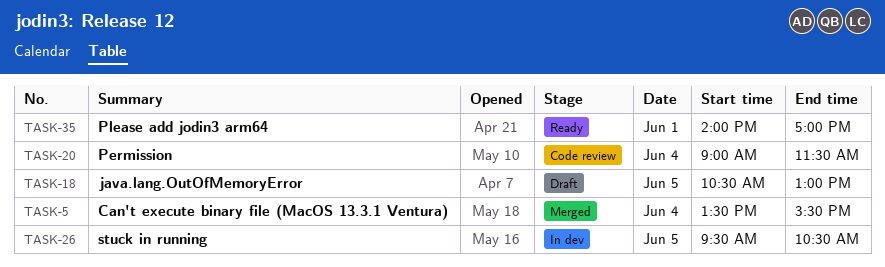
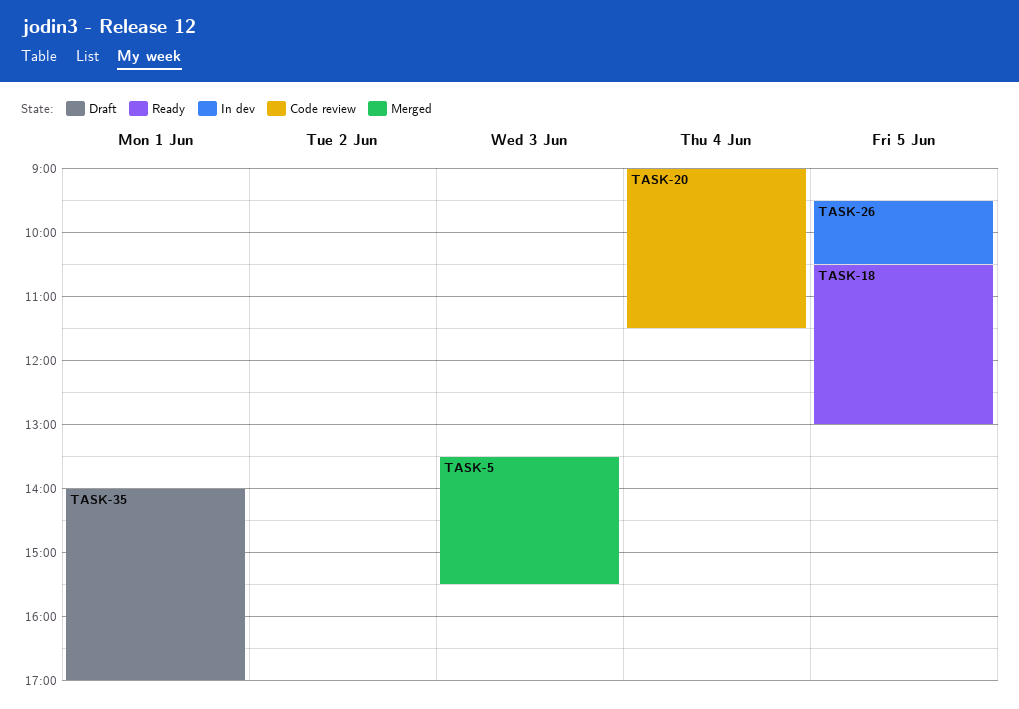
TASK-5, day: Jun 4 -> Jun 3
TASK-18, status: Draft -> Ready
TASK-35, status: Ready -> Draft

